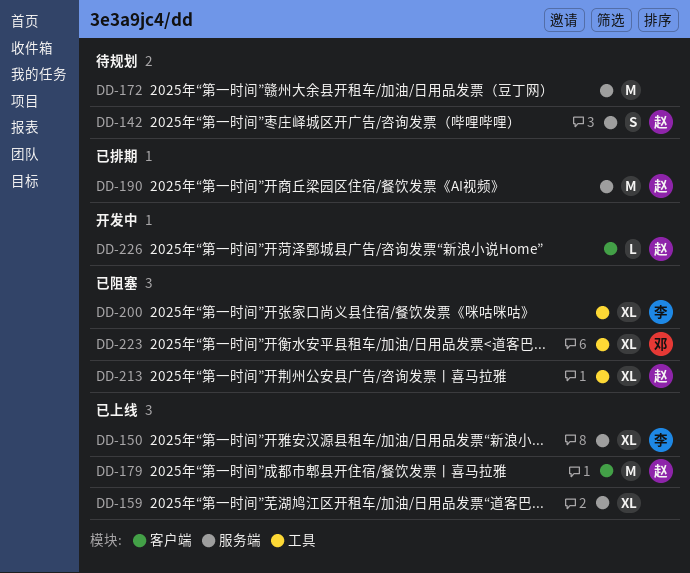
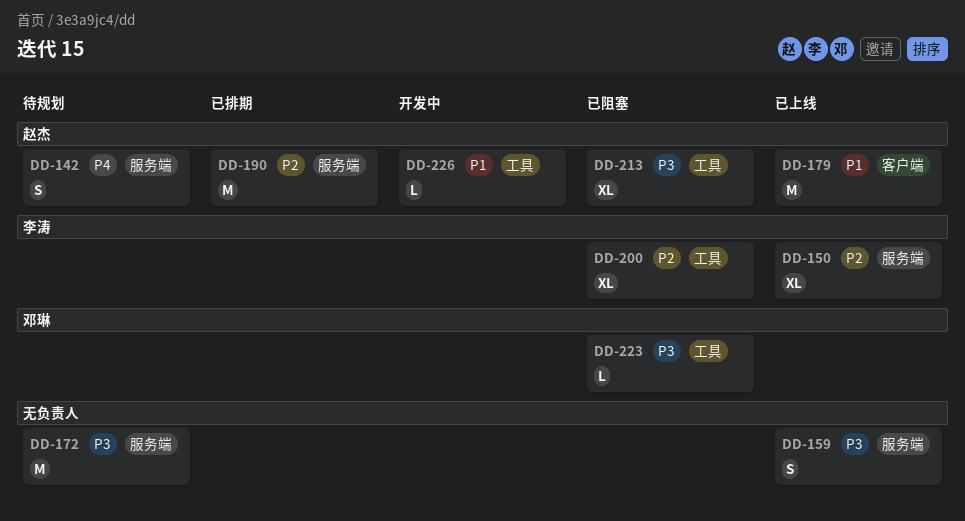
DD-159, estimate: XL -> S
DD-223, estimate: XL -> L
DD-226, label: 客户端 -> 工具

